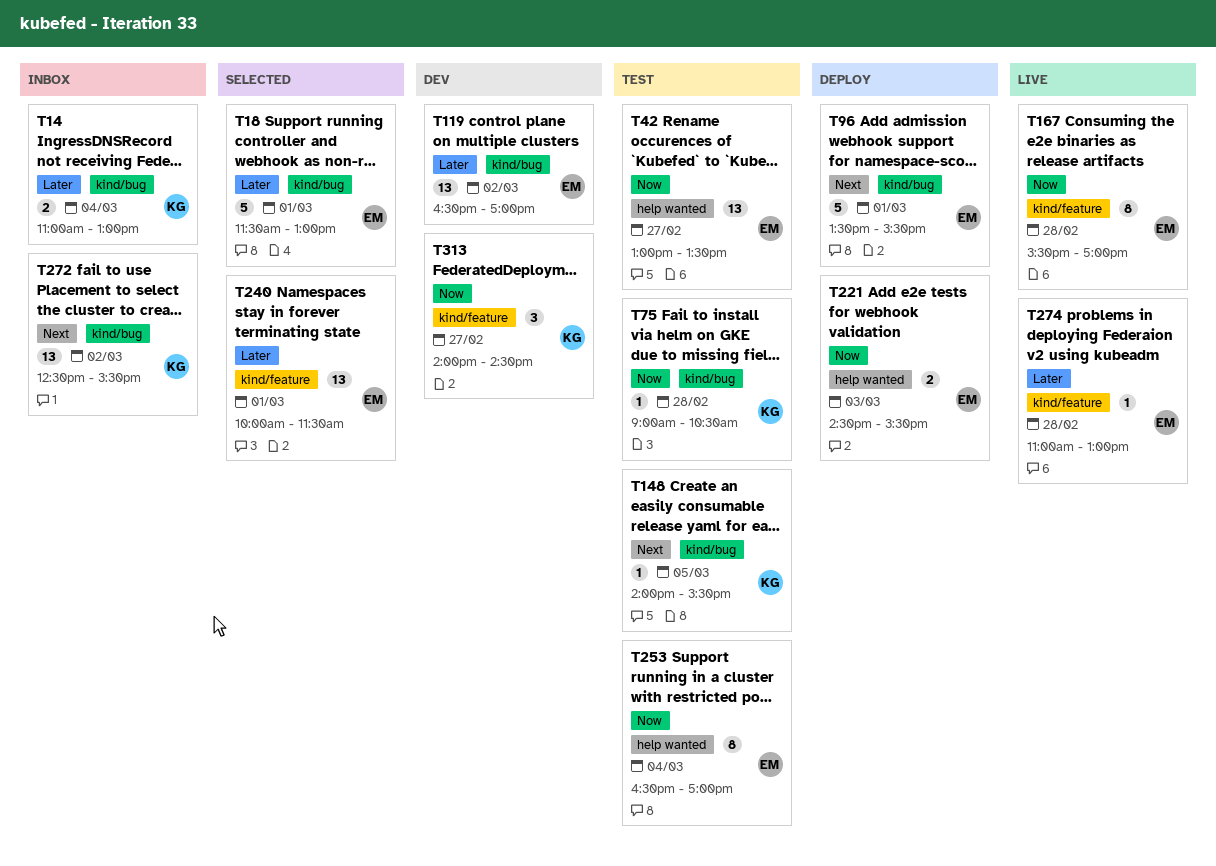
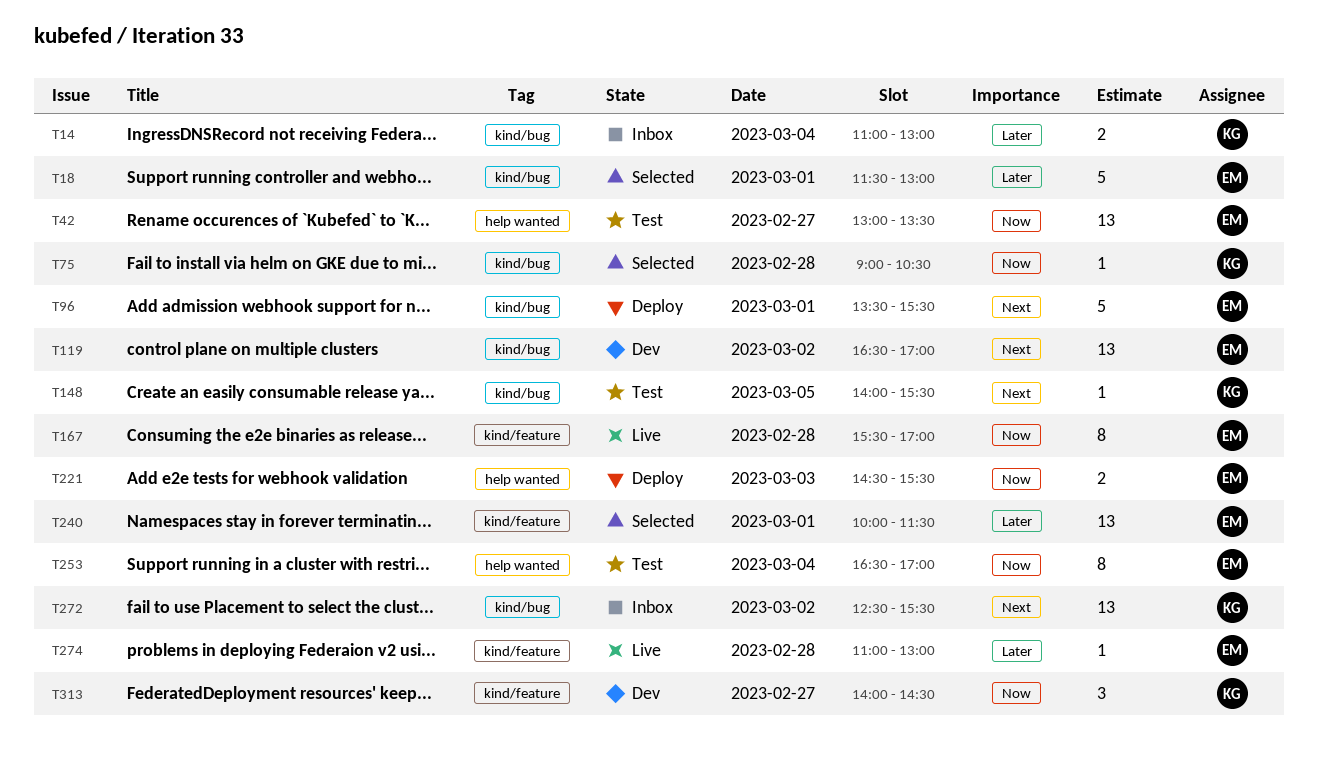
T75, status: Test -> Selected
T119, priority: Later -> Next

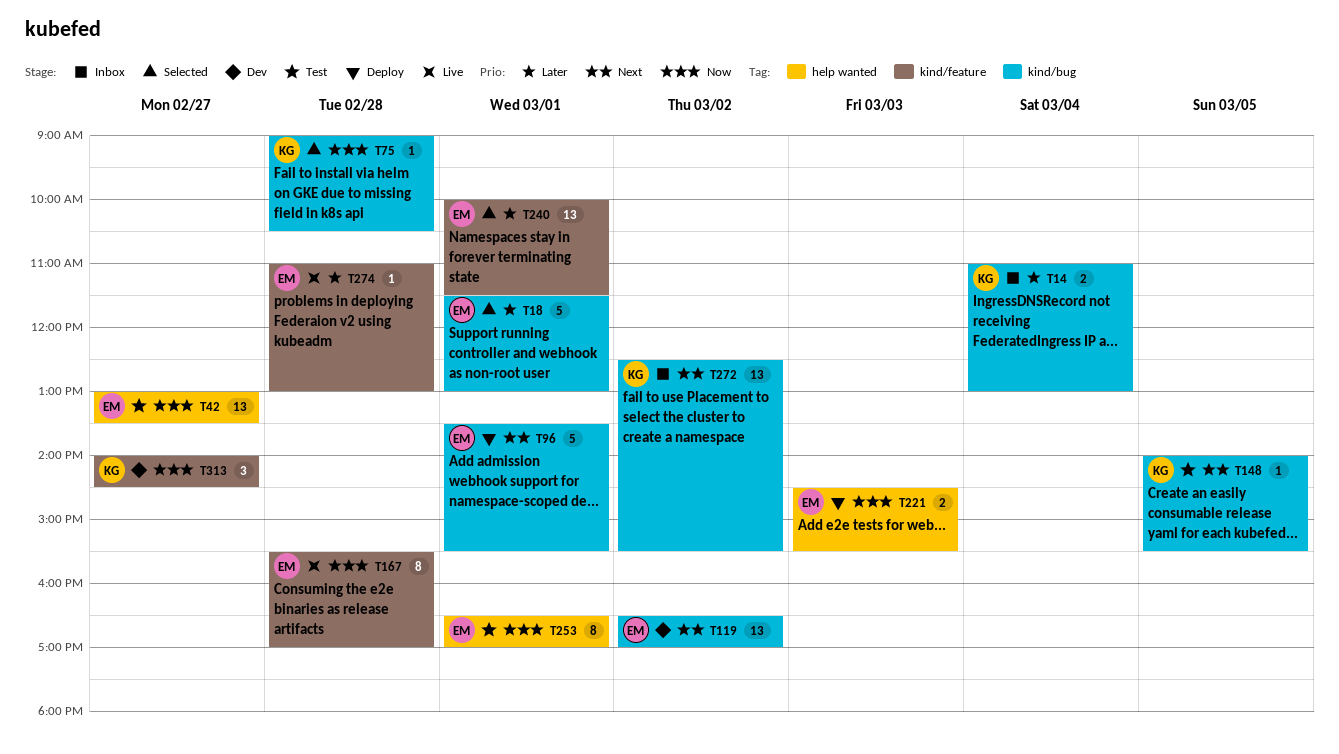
T253, day: Mar 4 -> Mar 1

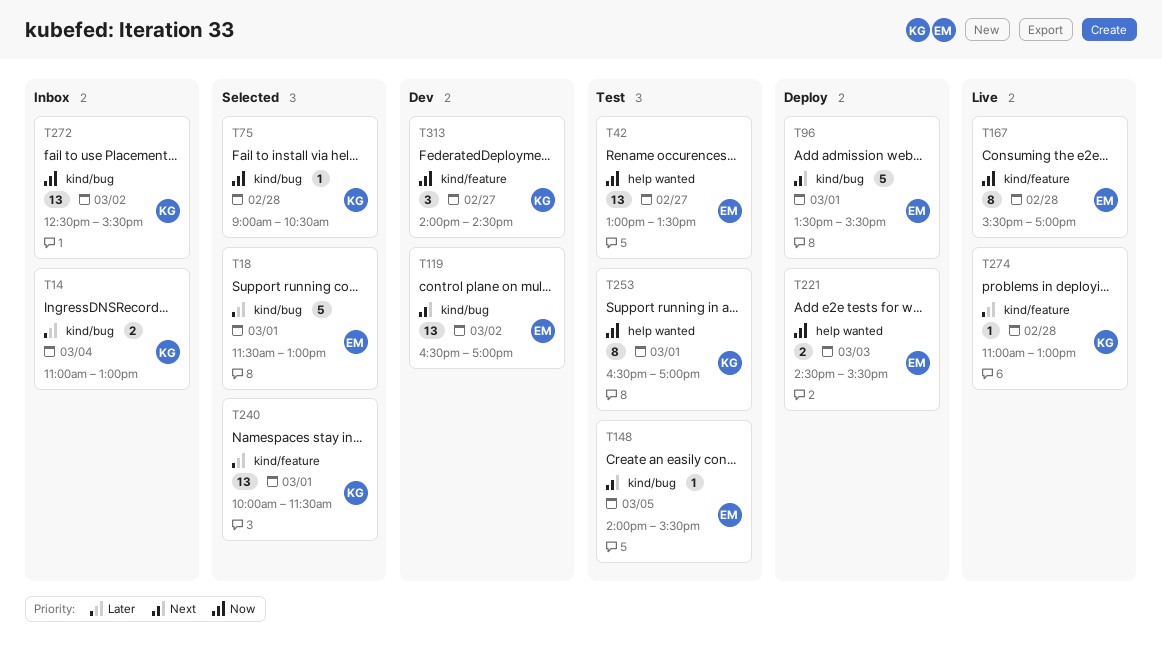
T148, owner: KG -> EM
T240, owner: EM -> KG
T253, owner: EM -> KG
T272, priority: Next -> Now
T274, owner: EM -> KG

